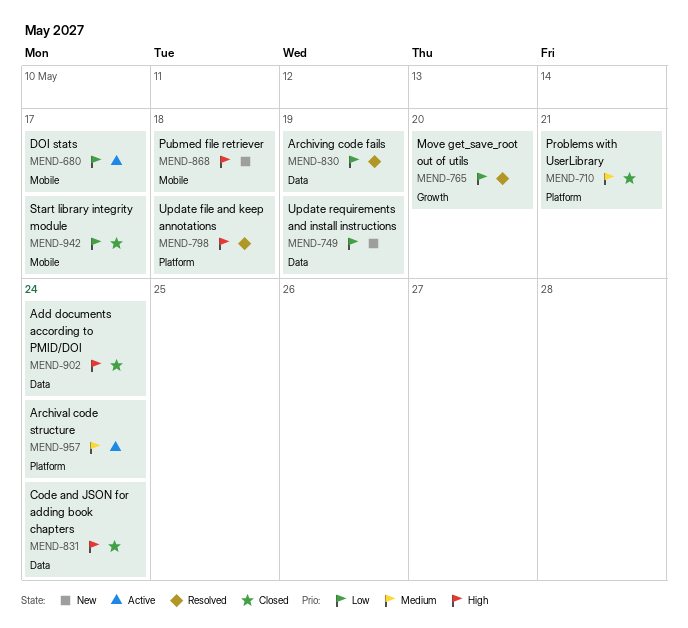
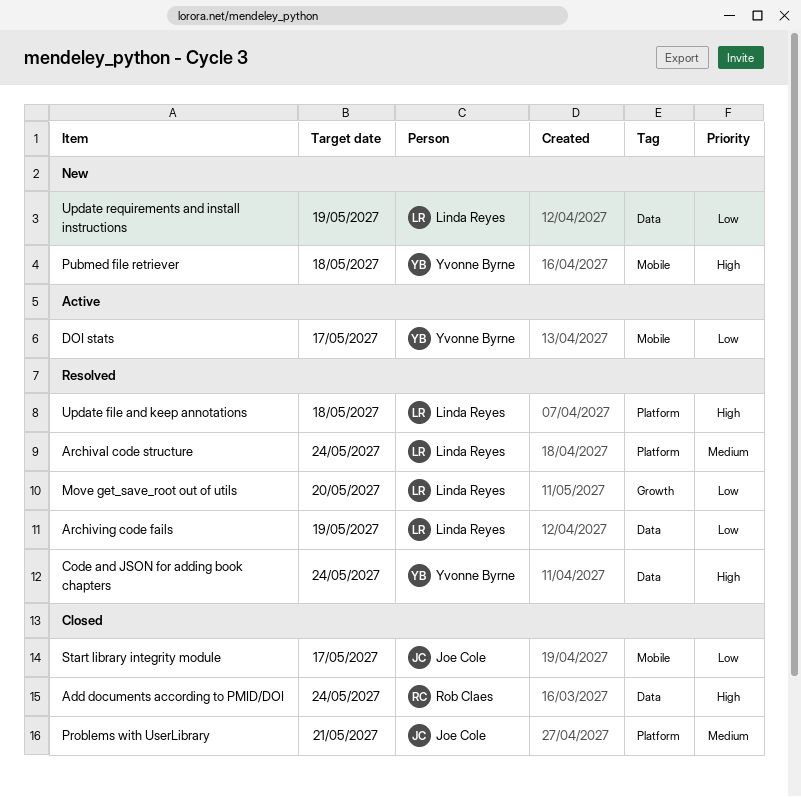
Archival code structure, status: Active -> Resolved
Code and JSON for adding book chapters, status: Closed -> Resolved

